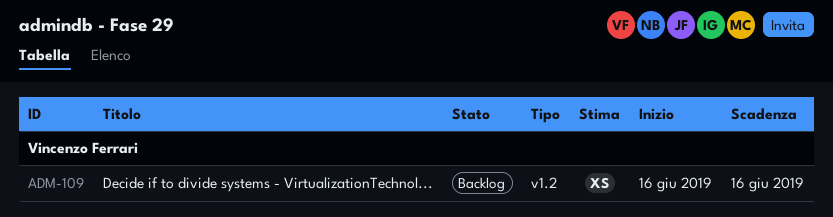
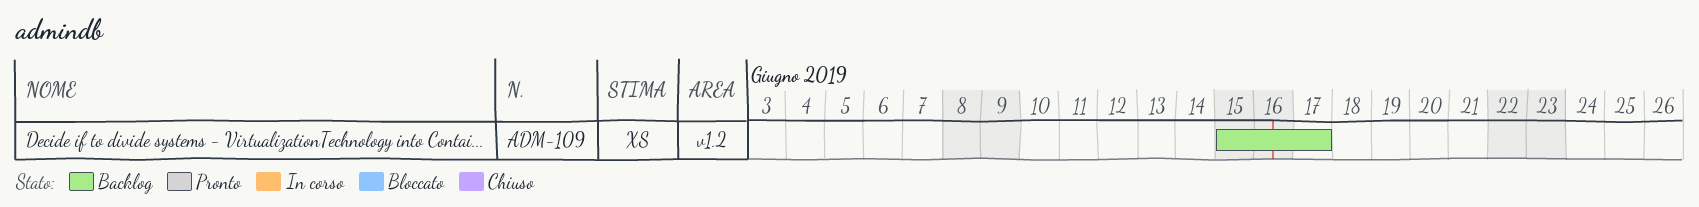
ADM-109, start: Jun 16 -> Jun 15
ADM-109, due: Jun 16 -> Jun 17

